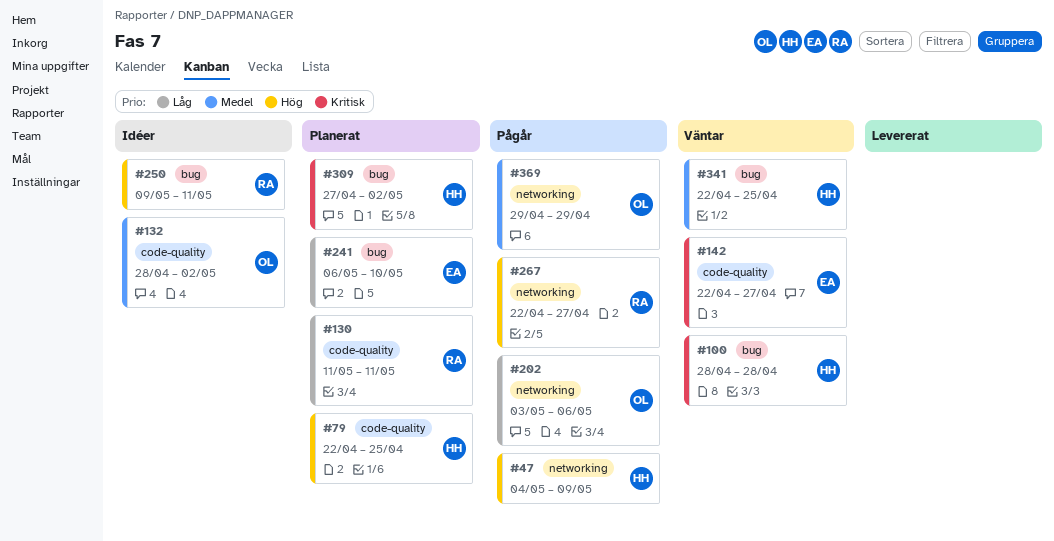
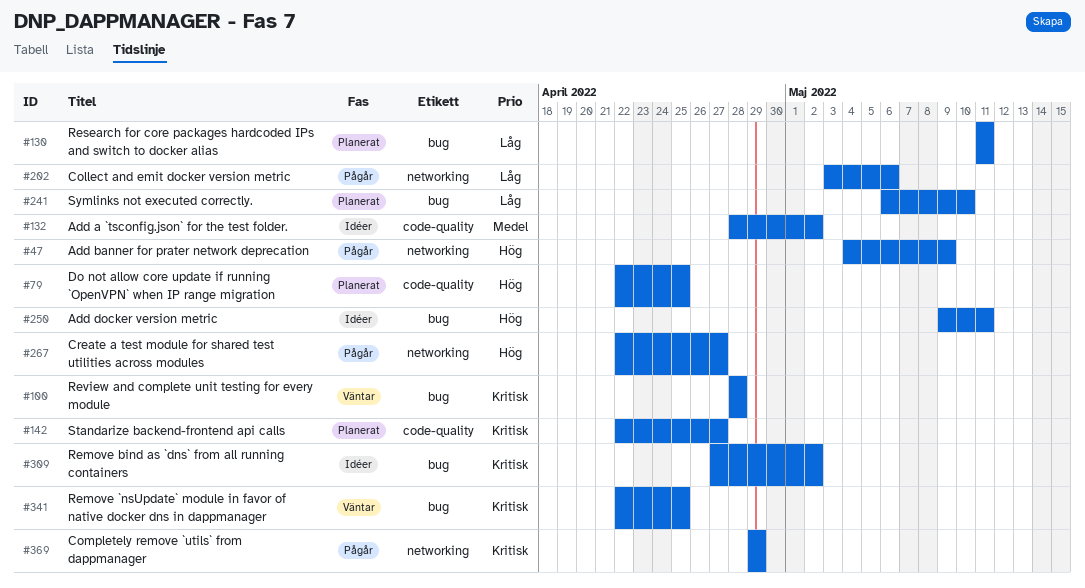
#130, label: code-quality -> bug
#142, status: Väntar -> Planerat
#309, status: Planerat -> Idéer
#341, priority: Medel -> Kritisk
#369, priority: Medel -> Kritisk

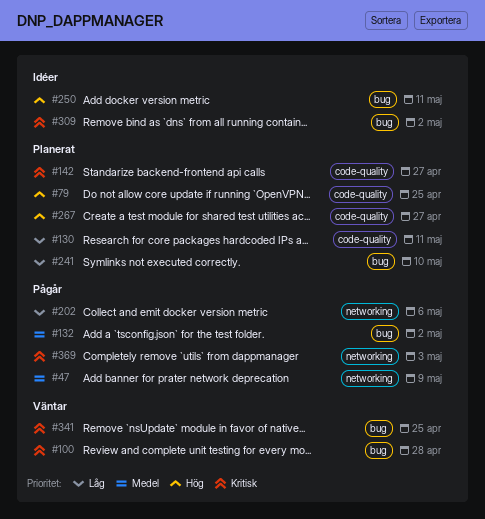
#47, priority: Hög -> Medel
#130, label: bug -> code-quality
#132, status: Idéer -> Pågår
#132, label: code-quality -> bug
#267, status: Pågår -> Planerat
#267, label: networking -> code-quality
#369, due: Apr 29 -> May 3

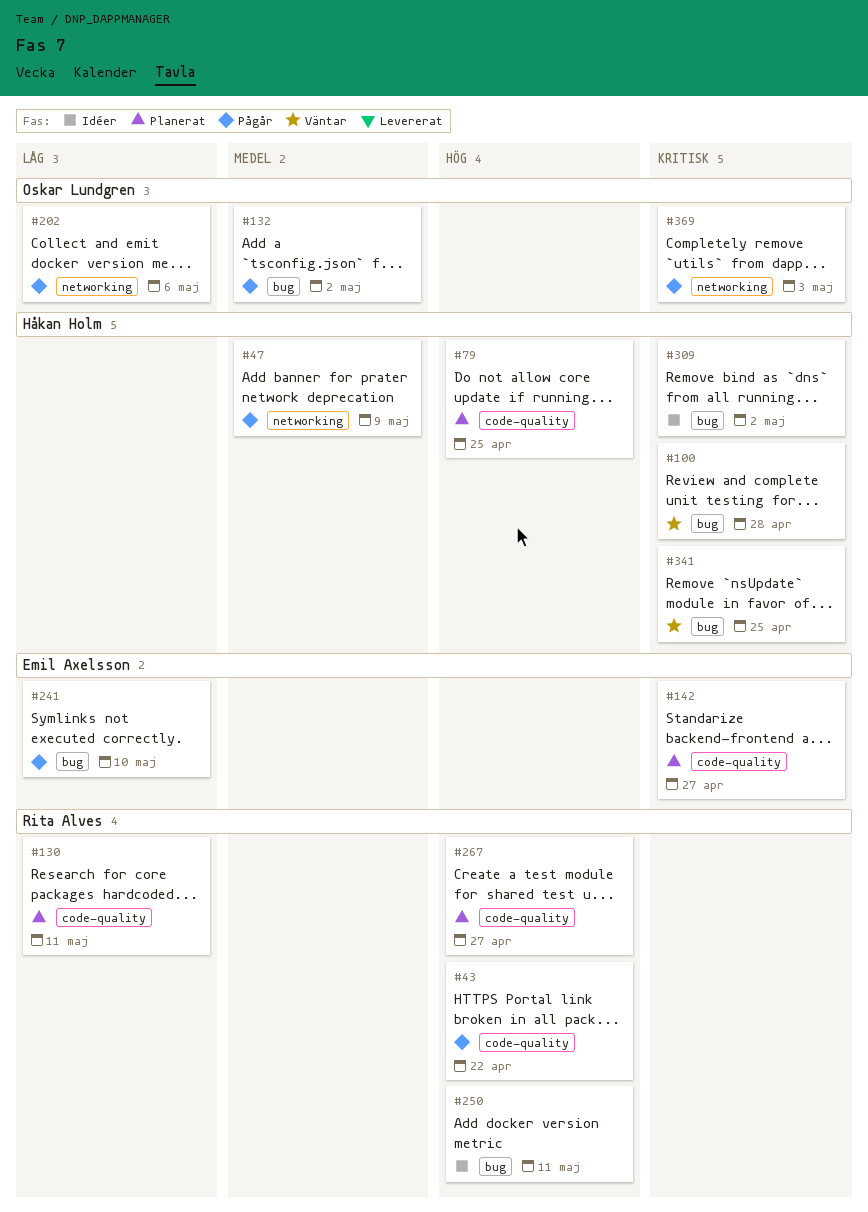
#43: none -> present
#241, status: Planerat -> Pågår

